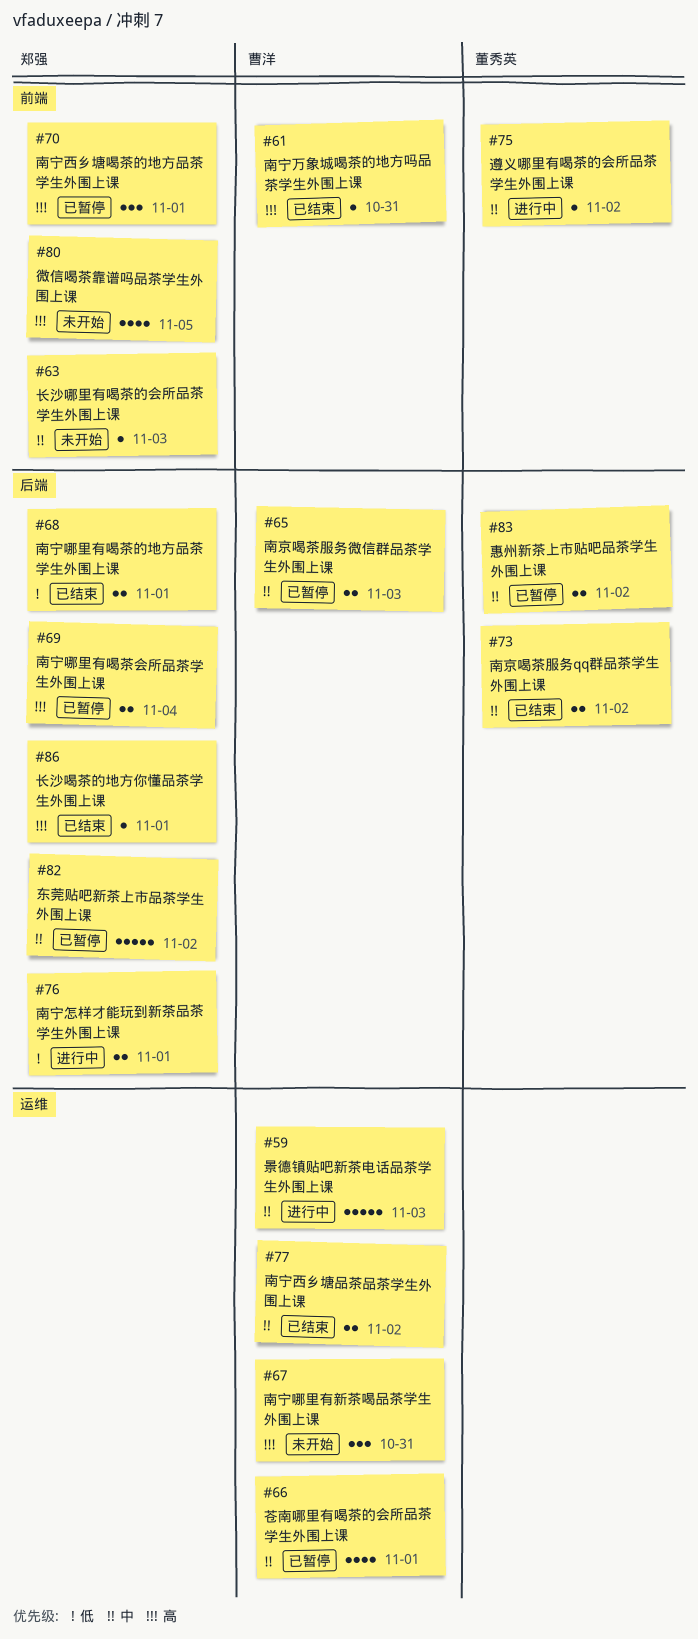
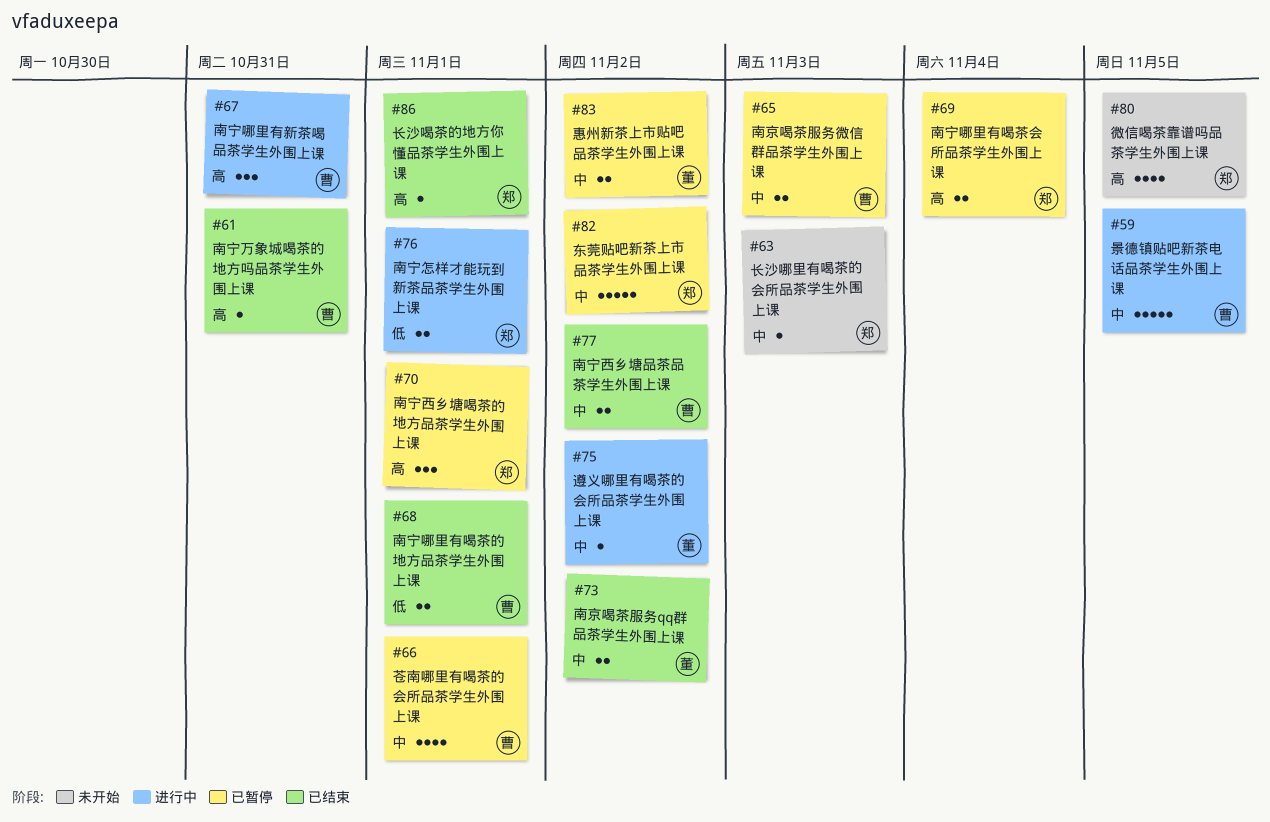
#59, due: Nov 3 -> Nov 5
#67, status: 未开始 -> 进行中
#68, owner: 郑强 -> 曹洋

